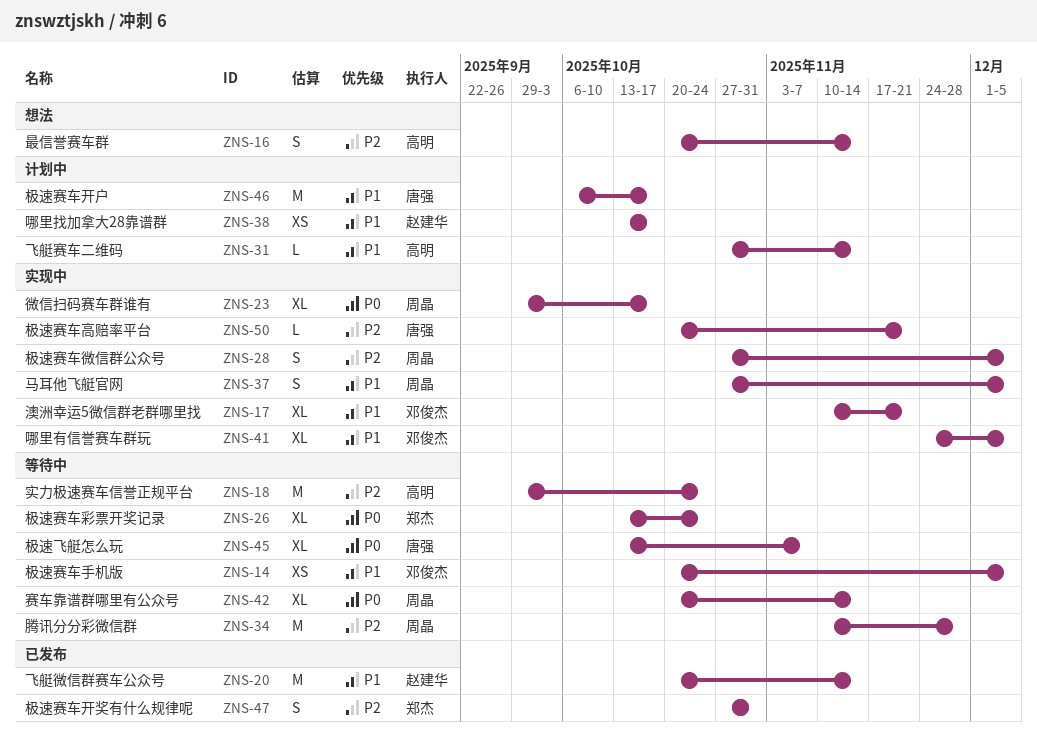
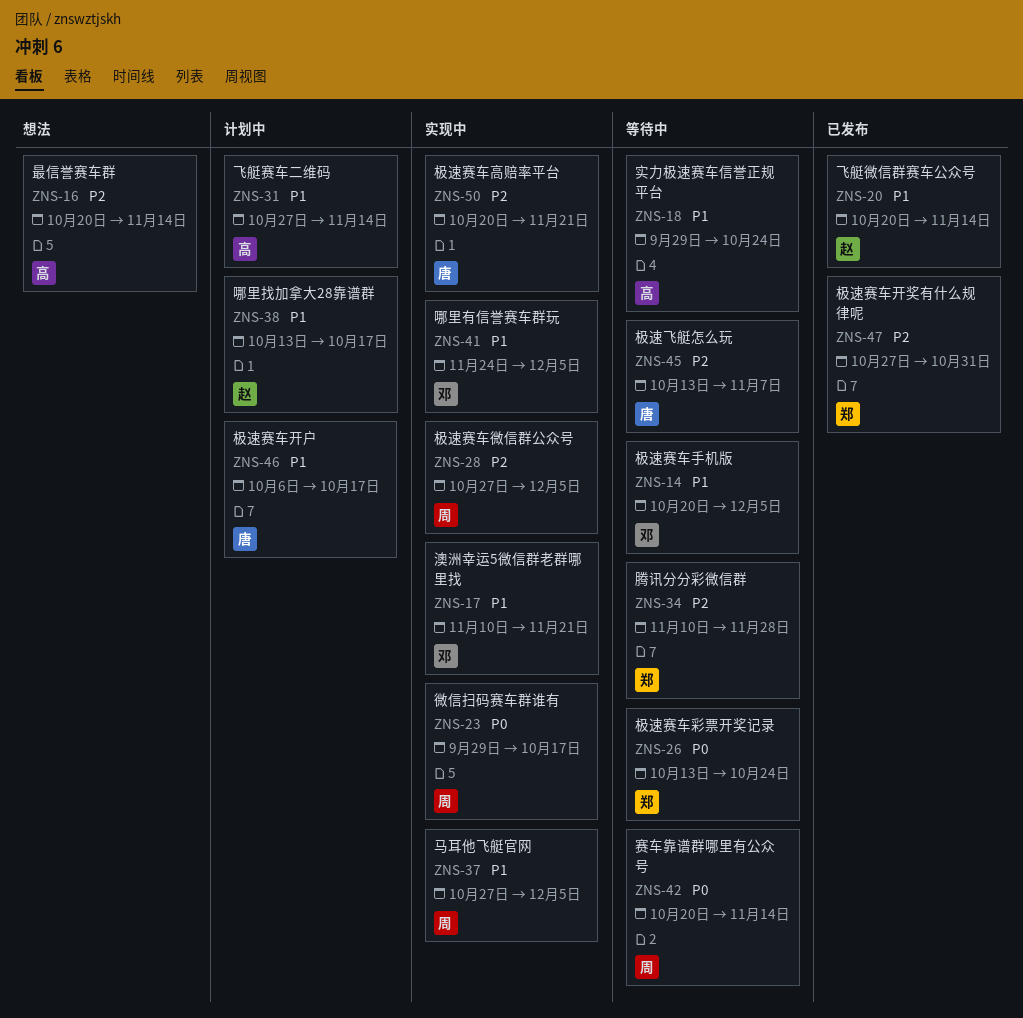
ZNS-18, priority: P2 -> P1
ZNS-34, owner: 周晶 -> 郑杰
ZNS-45, priority: P0 -> P2

